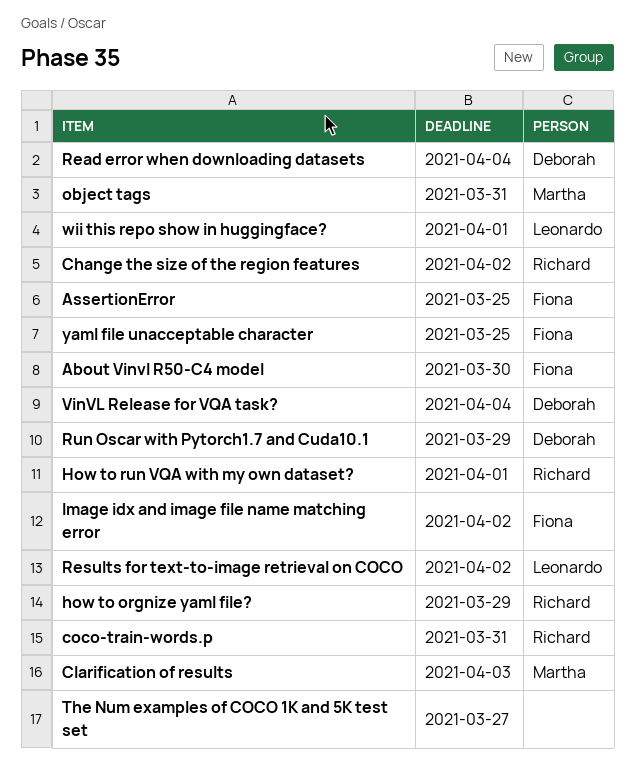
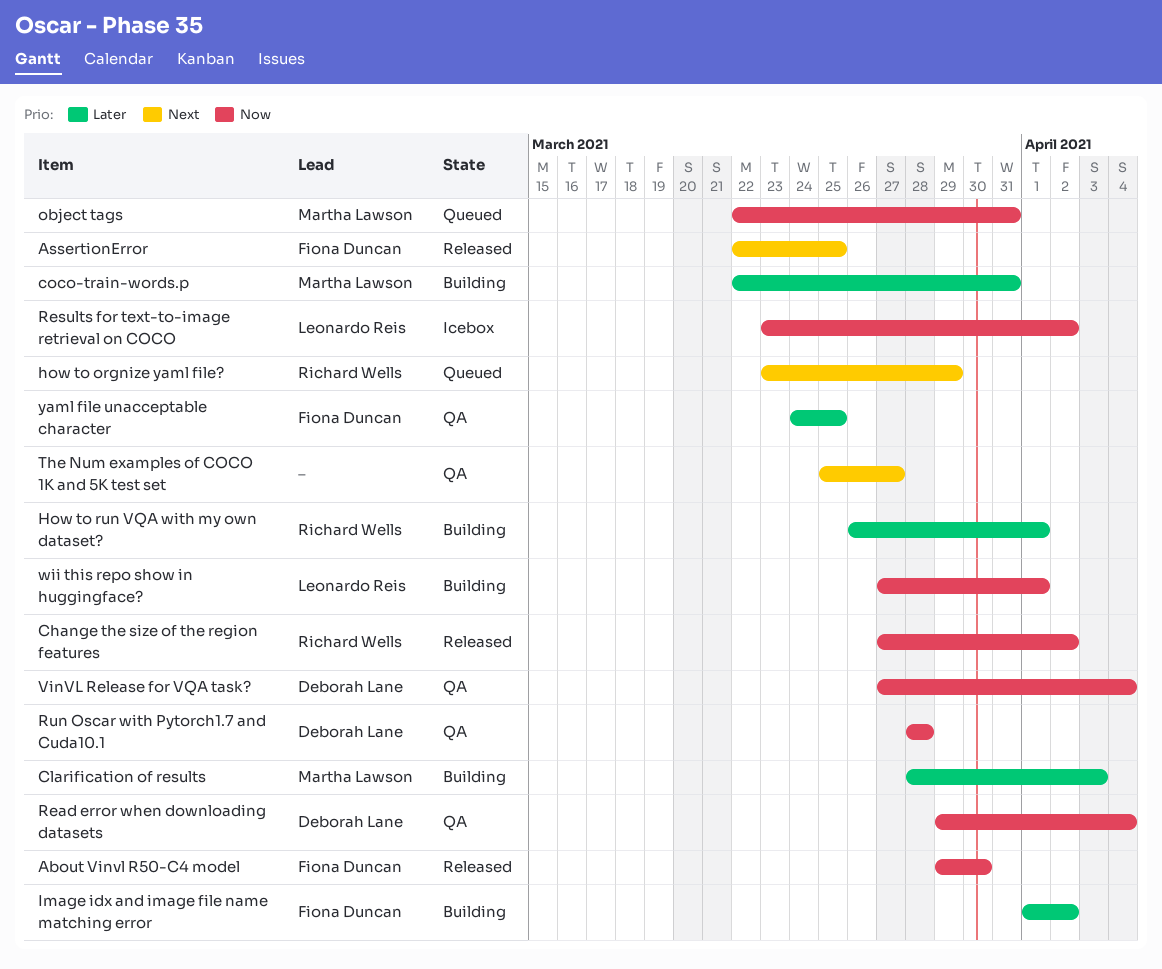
coco-train-words.p, owner: Richard Wells -> Martha Lawson
Run Oscar with Pytorch1.7 and Cuda10.1, due: Mar 29 -> Mar 28

